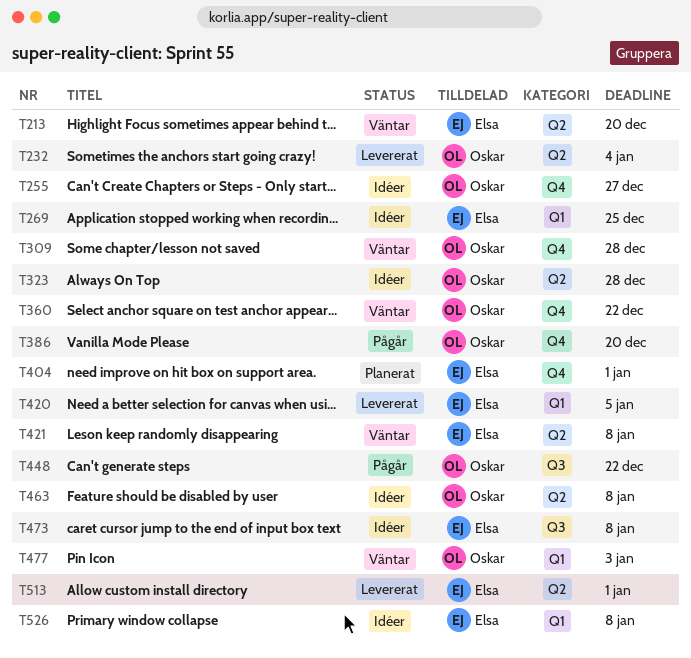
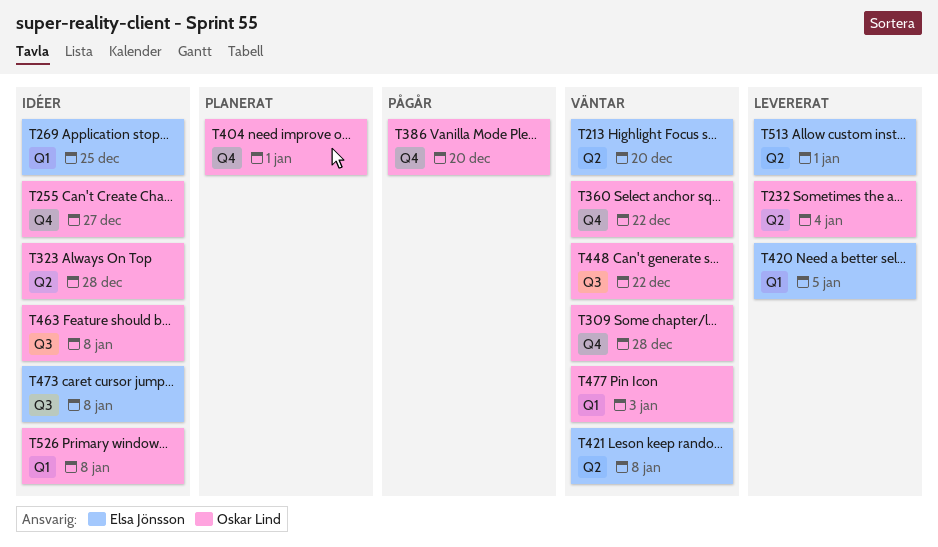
T404, owner: Elsa Jönsson -> Oskar Lind
T448, status: Pågår -> Väntar
T463, label: Q2 -> Q3
T526, owner: Elsa Jönsson -> Oskar Lind

